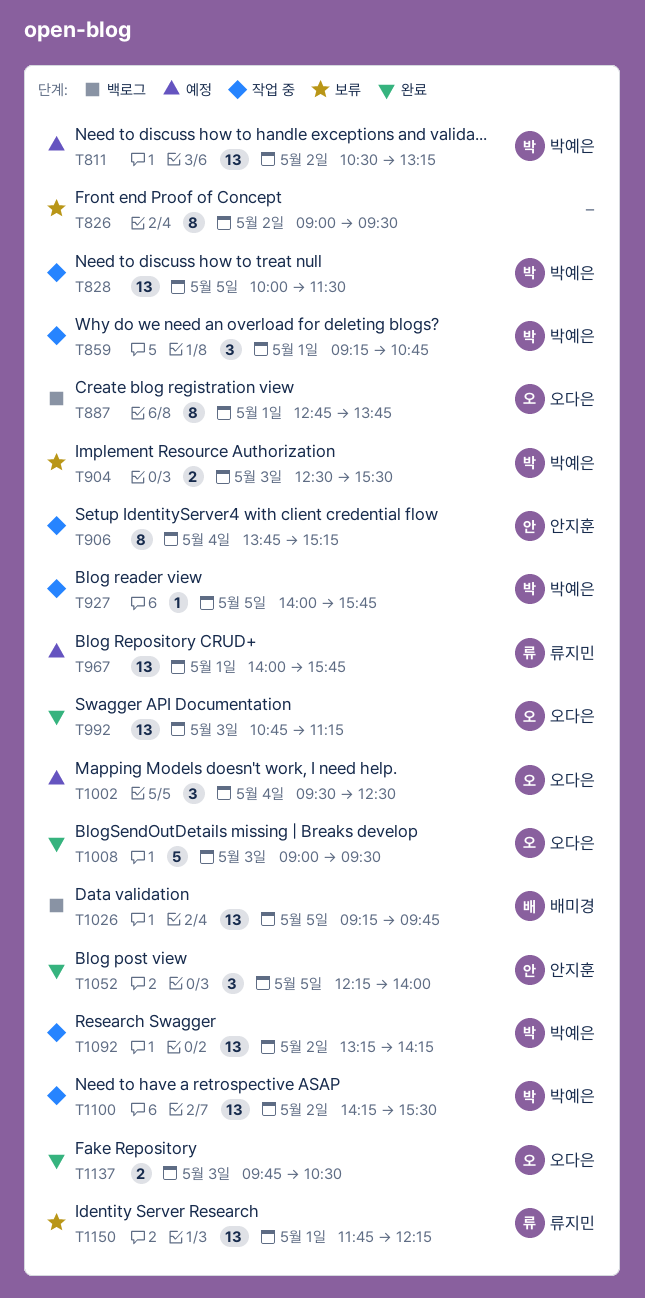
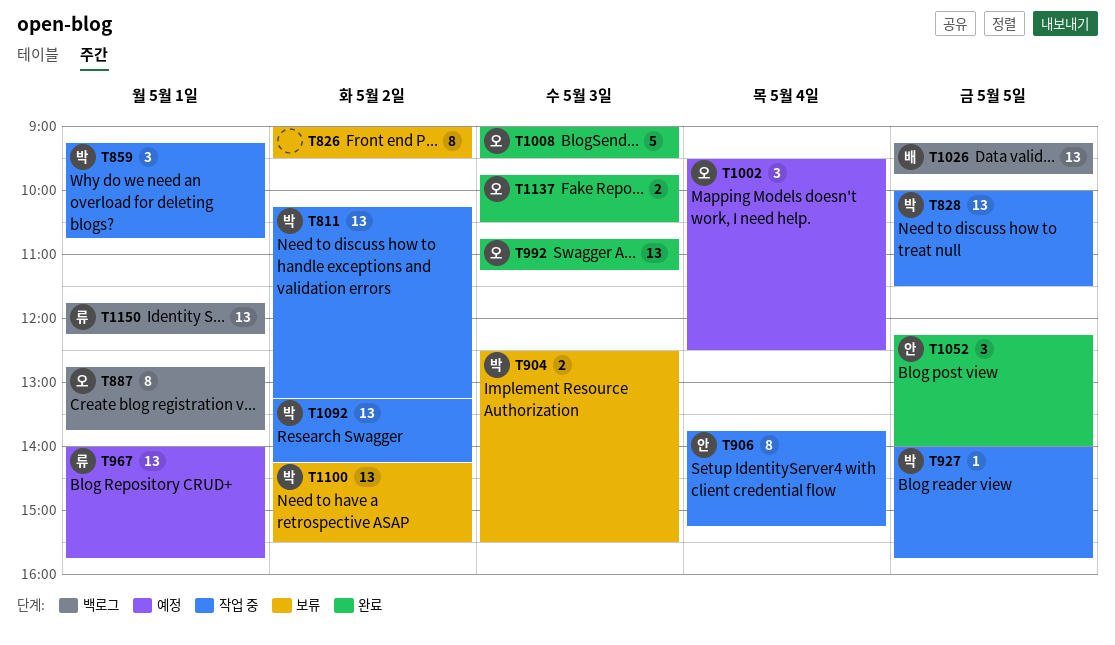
T811, status: 예정 -> 작업 중
T811, begins: 10:30 -> 10:15
T1100, status: 작업 중 -> 보류
T1150, status: 보류 -> 백로그

